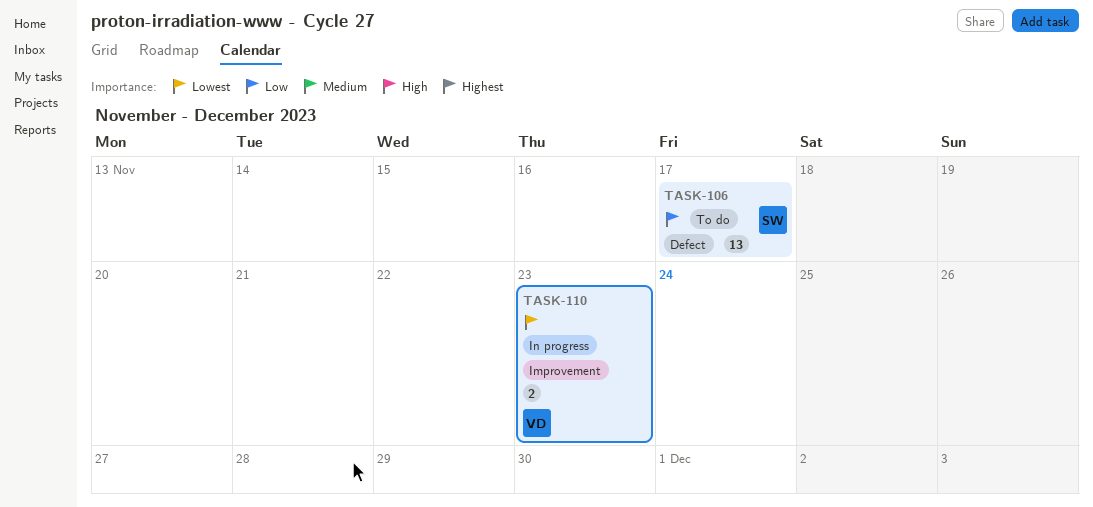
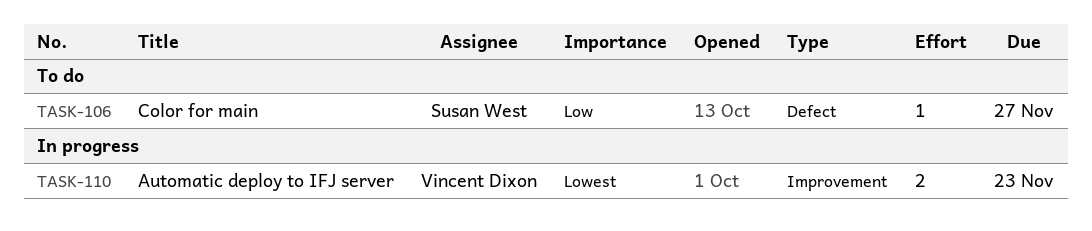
TASK-106, estimate: 13 -> 1
TASK-106, due: Nov 17 -> Nov 27

